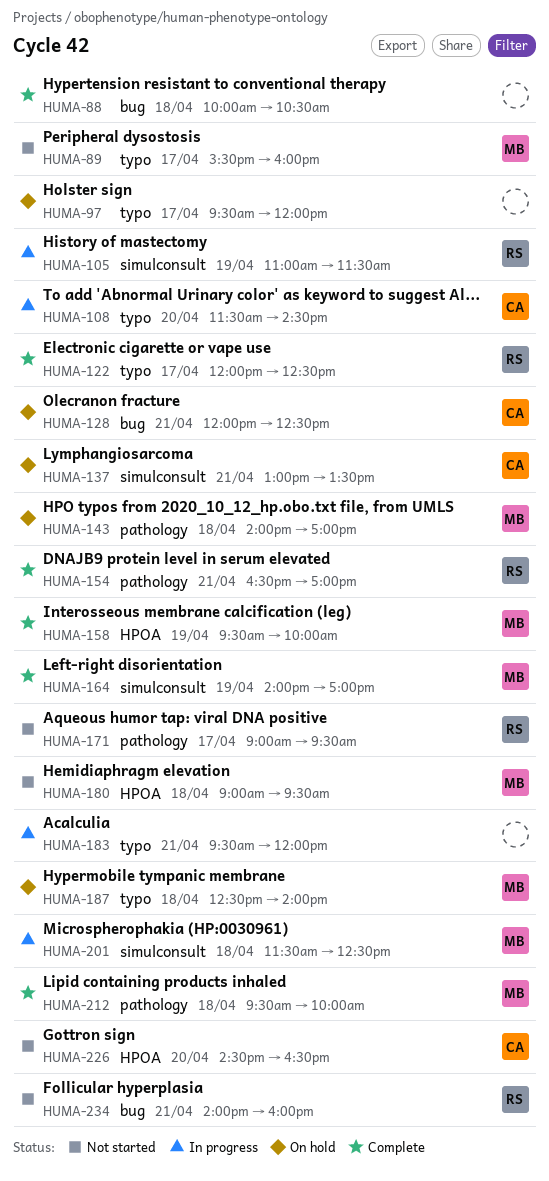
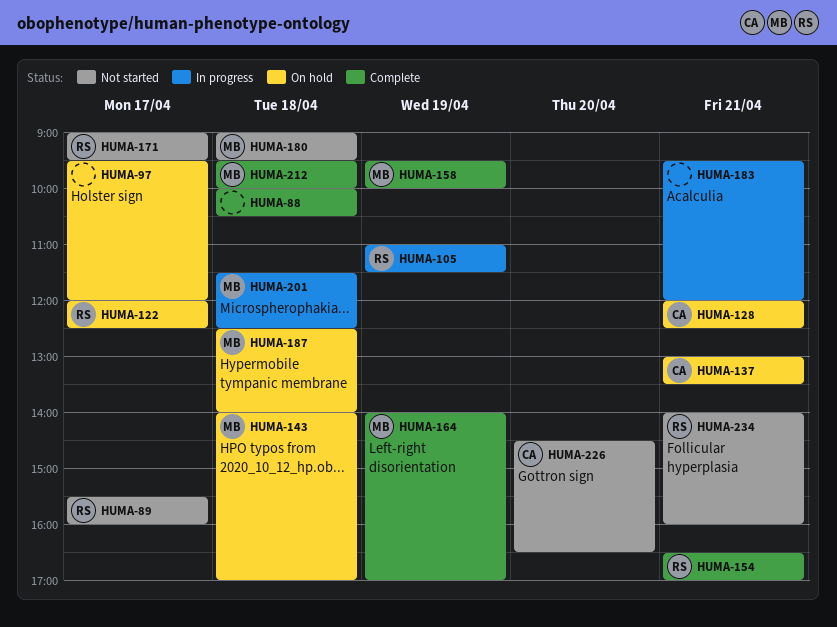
HUMA-89, owner: MB -> RS
HUMA-108: present -> none
HUMA-122, status: Complete -> On hold

